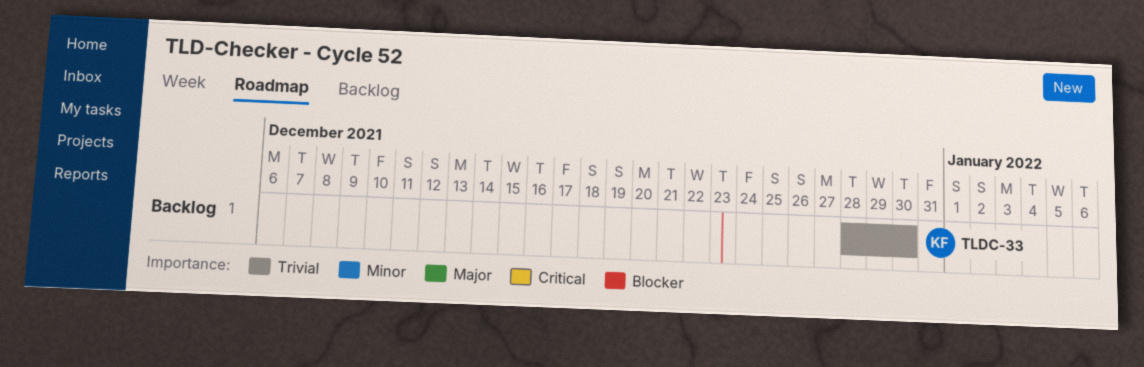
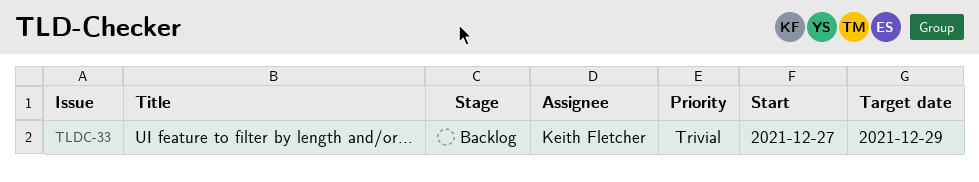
TLDC-33, start: Dec 28 -> Dec 27
TLDC-33, due: Dec 30 -> Dec 29

